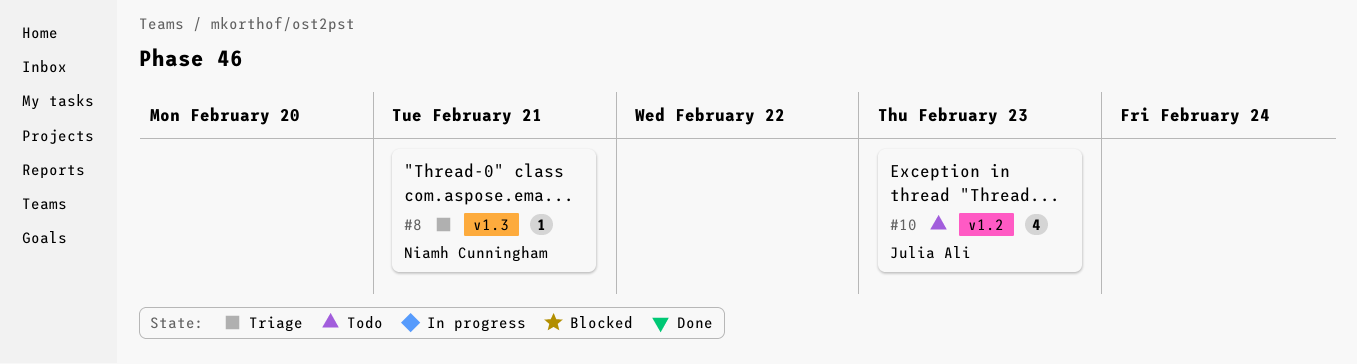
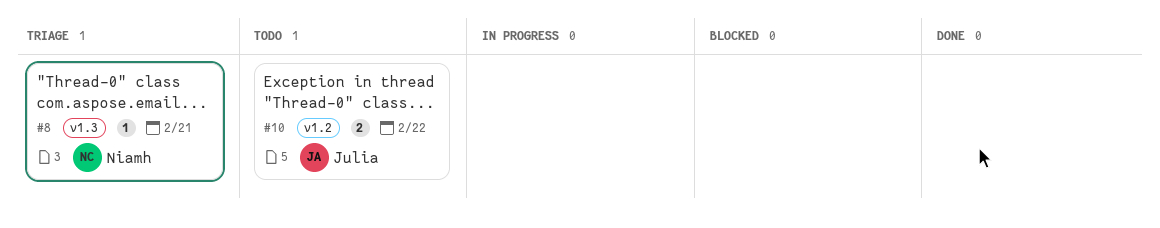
#10, estimate: 4 -> 2
#10, due: Feb 23 -> Feb 22

